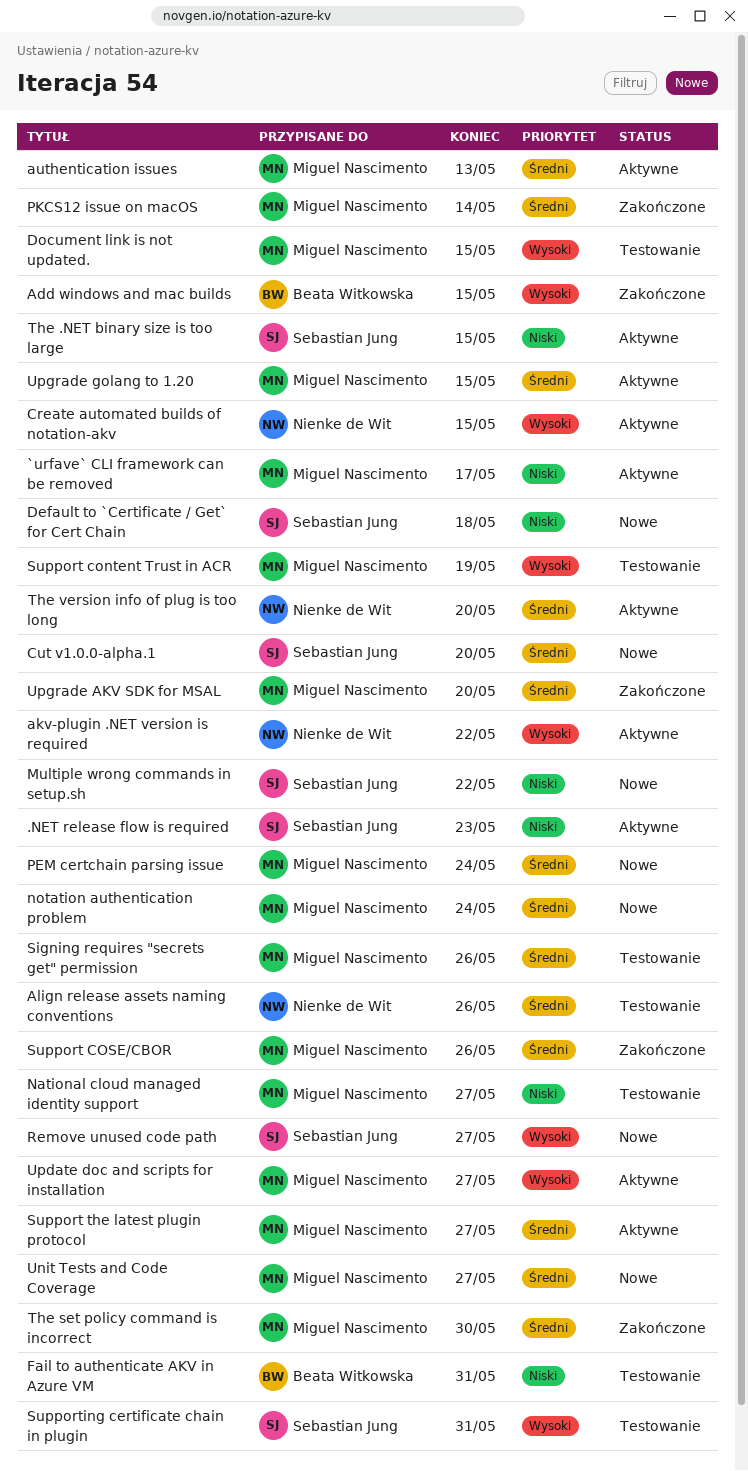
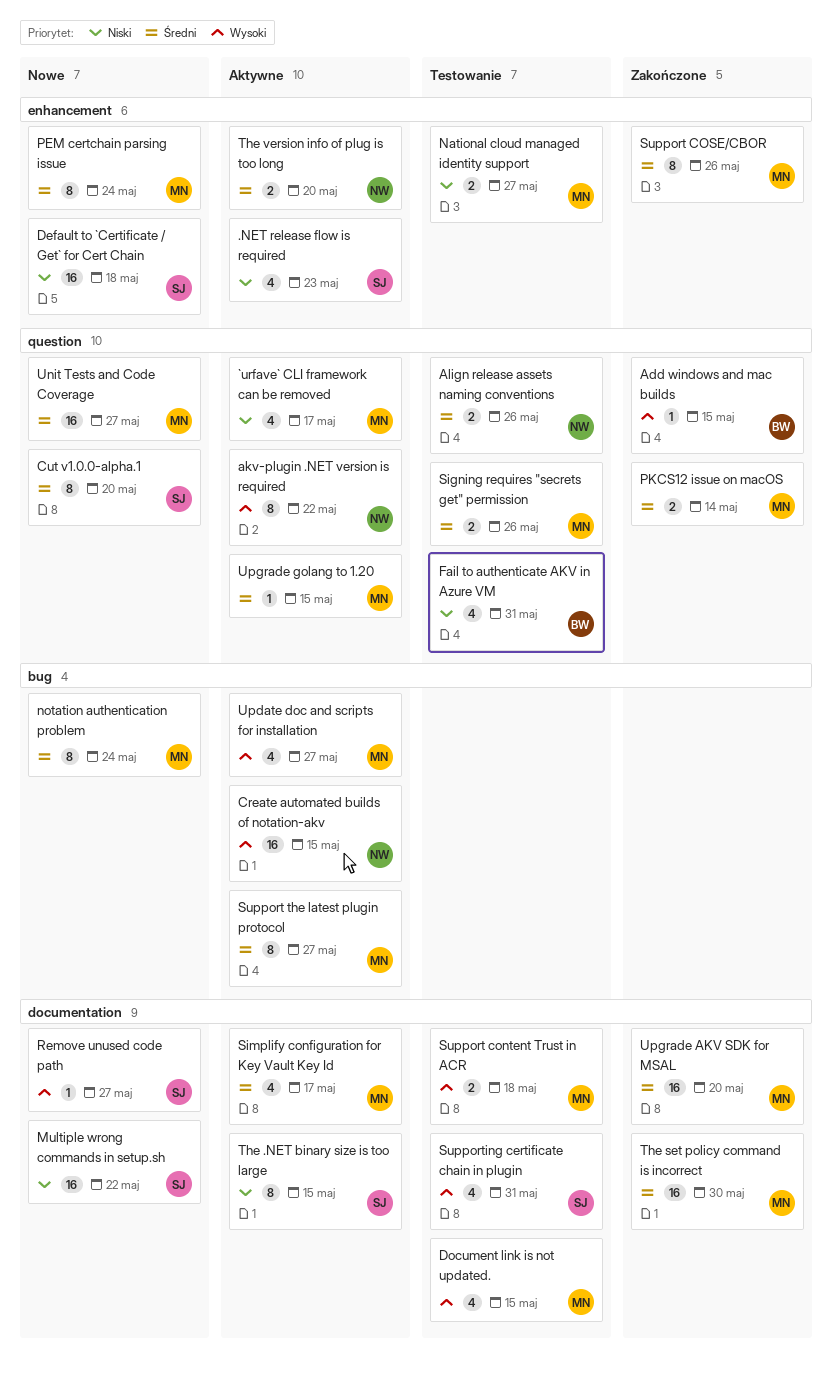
authentication issues: present -> none
Simplify configuration for Key Vault Key Id: none -> present
Support content Trust in ACR, due: May 19 -> May 18

